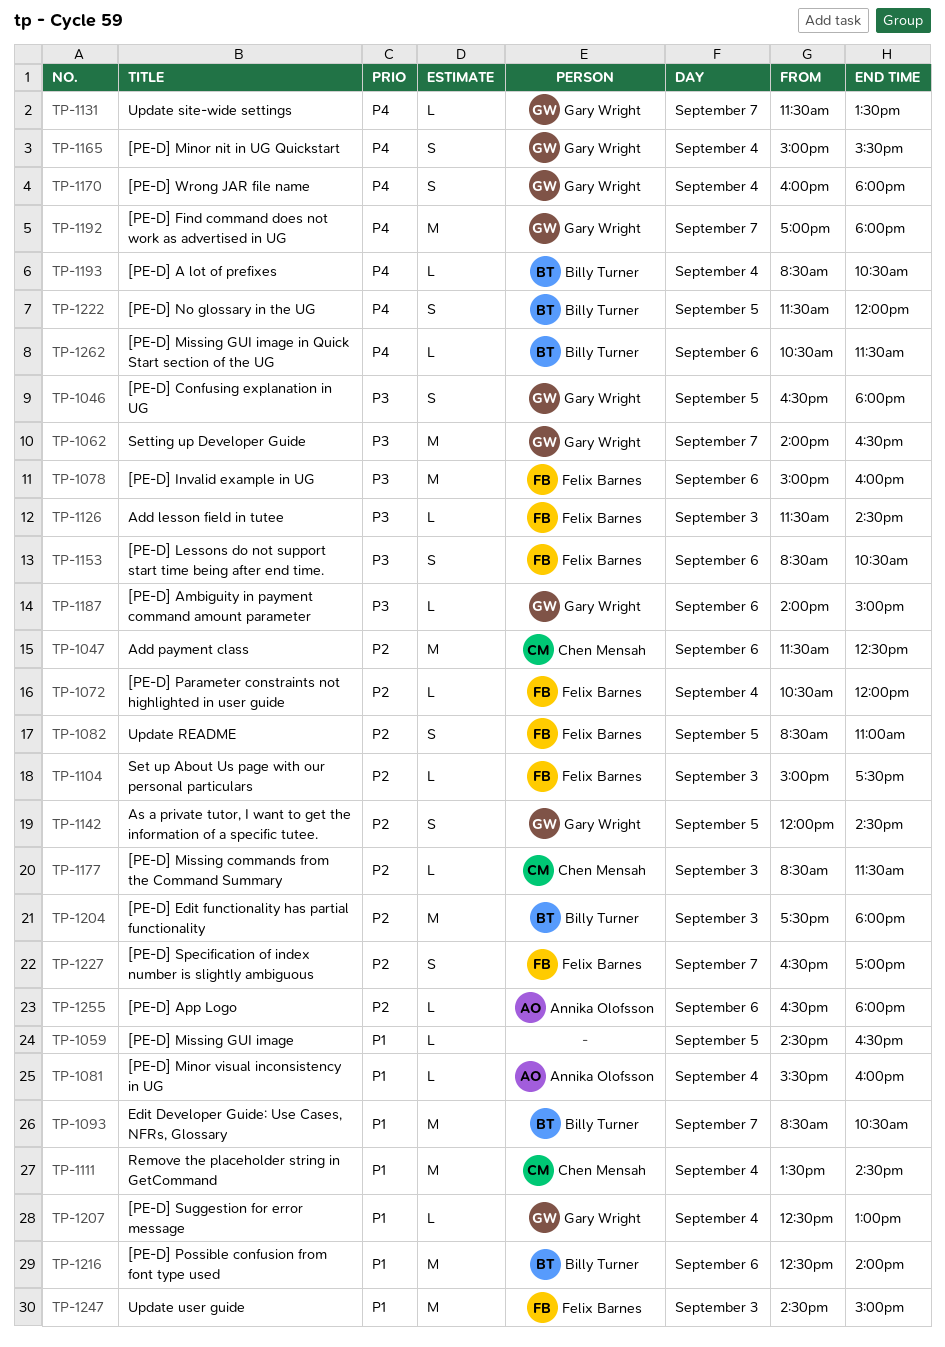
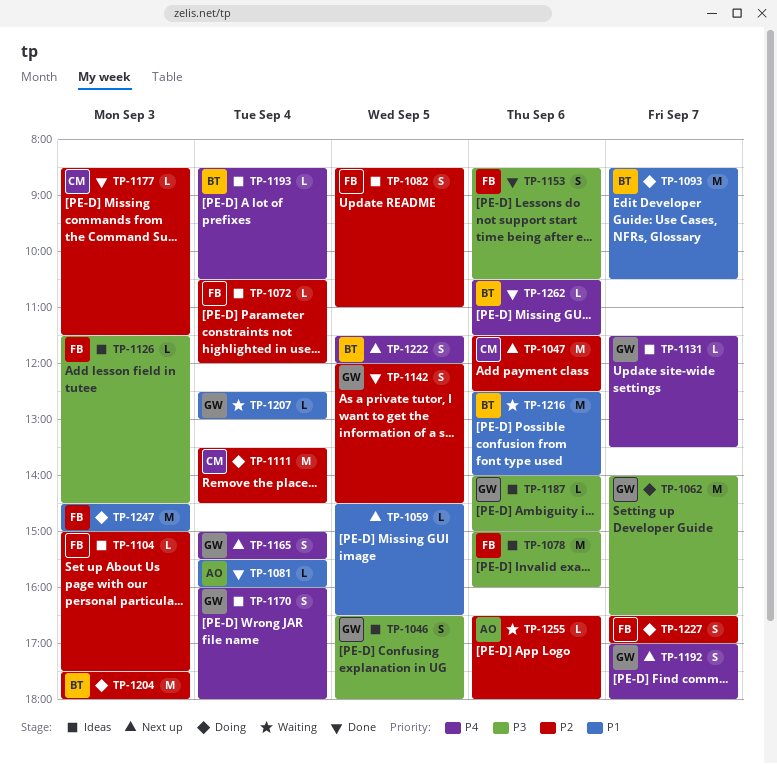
TP-1111, priority: P1 -> P2
TP-1192, estimate: M -> S

